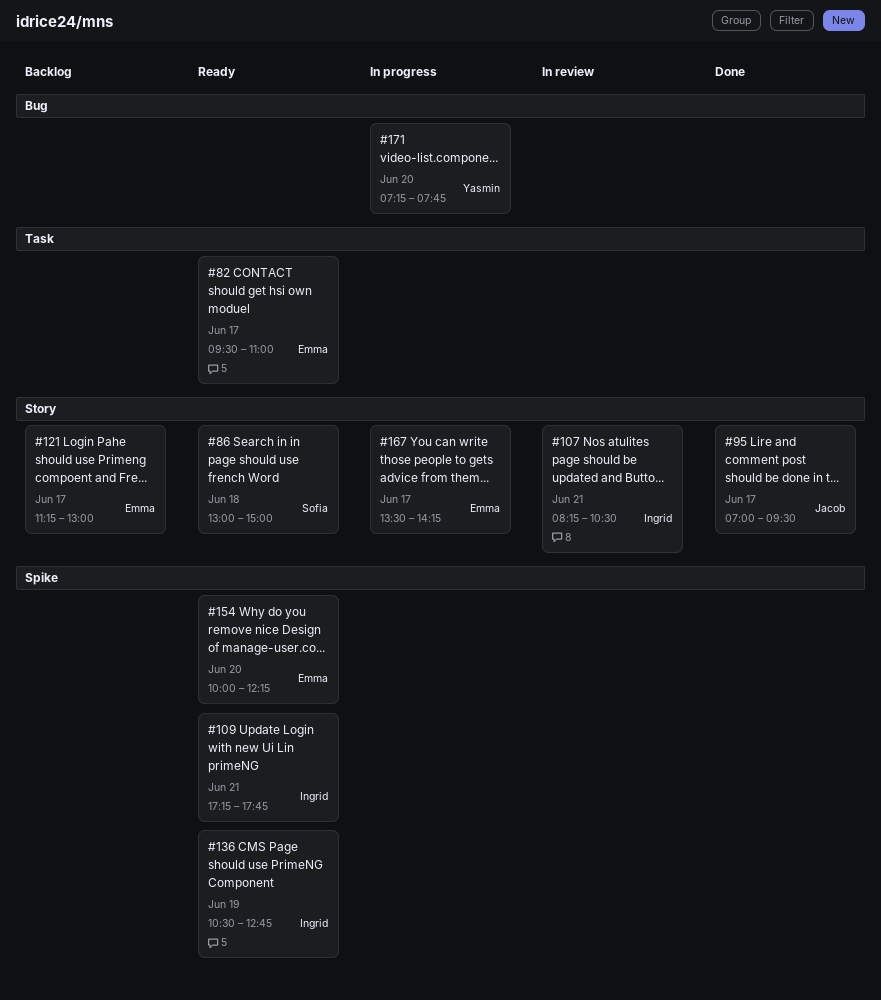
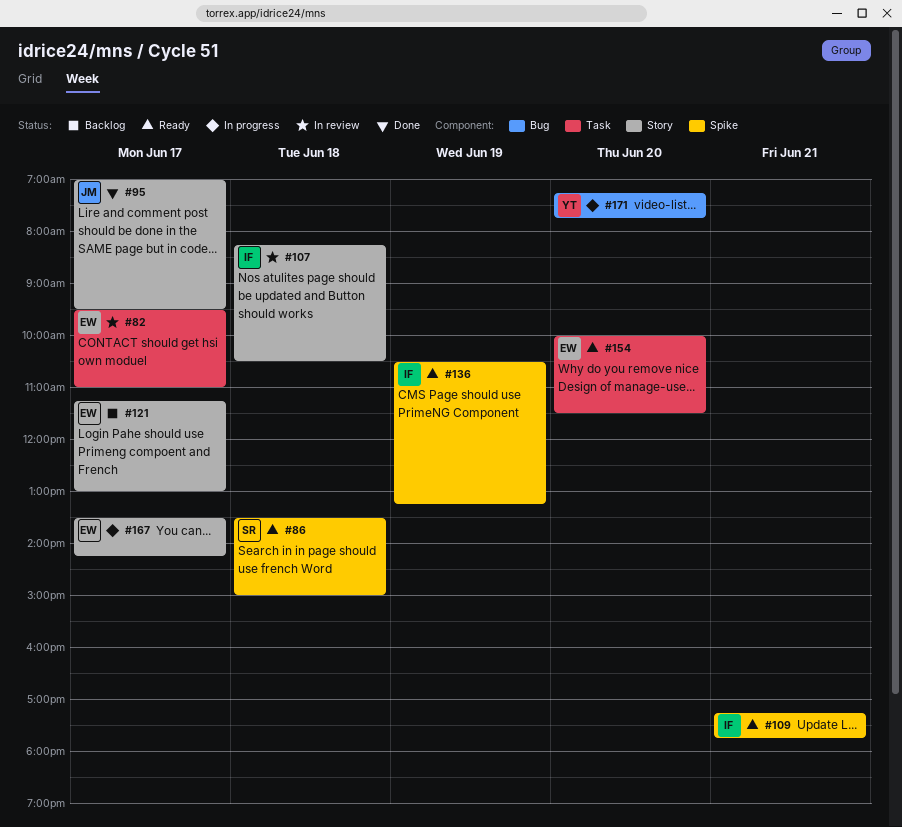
#82, status: Ready -> In review
#86, label: Story -> Spike
#86, begins: 13:00 -> 13:30
#107, day: Jun 21 -> Jun 18
#136, ends: 12:45 -> 13:15
#154, label: Spike -> Task
#154, ends: 12:15 -> 11:30

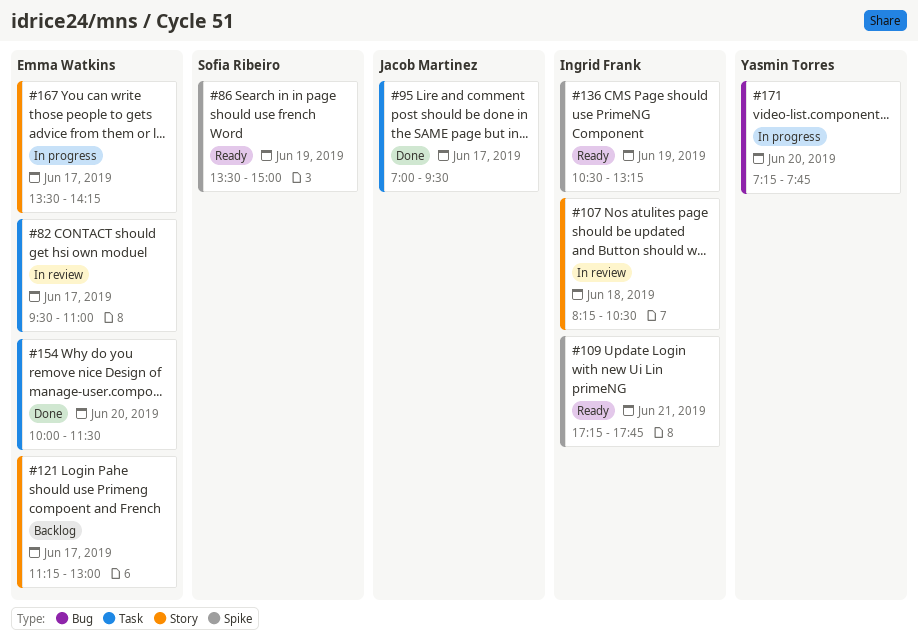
#86, day: Jun 18 -> Jun 19
#95, label: Story -> Task
#154, status: Ready -> Done

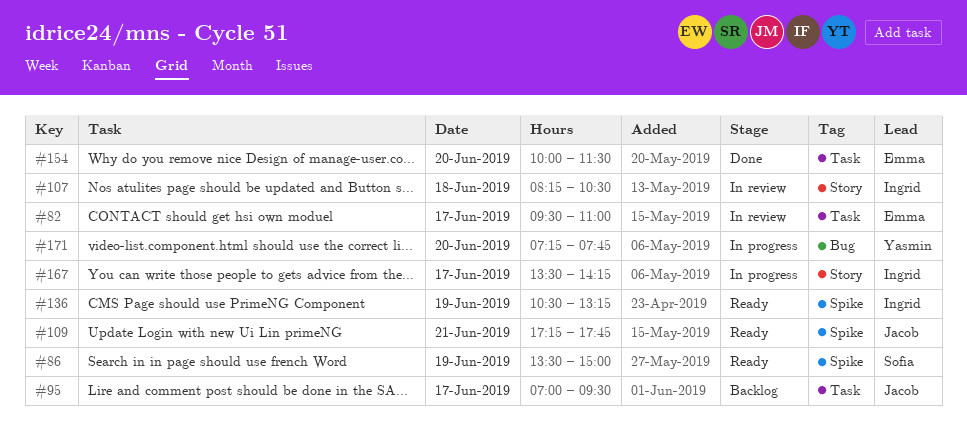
#95, status: Done -> Backlog
#109, owner: Ingrid Frank -> Jacob Martinez
#121: present -> none
#167, owner: Emma Watkins -> Ingrid Frank

